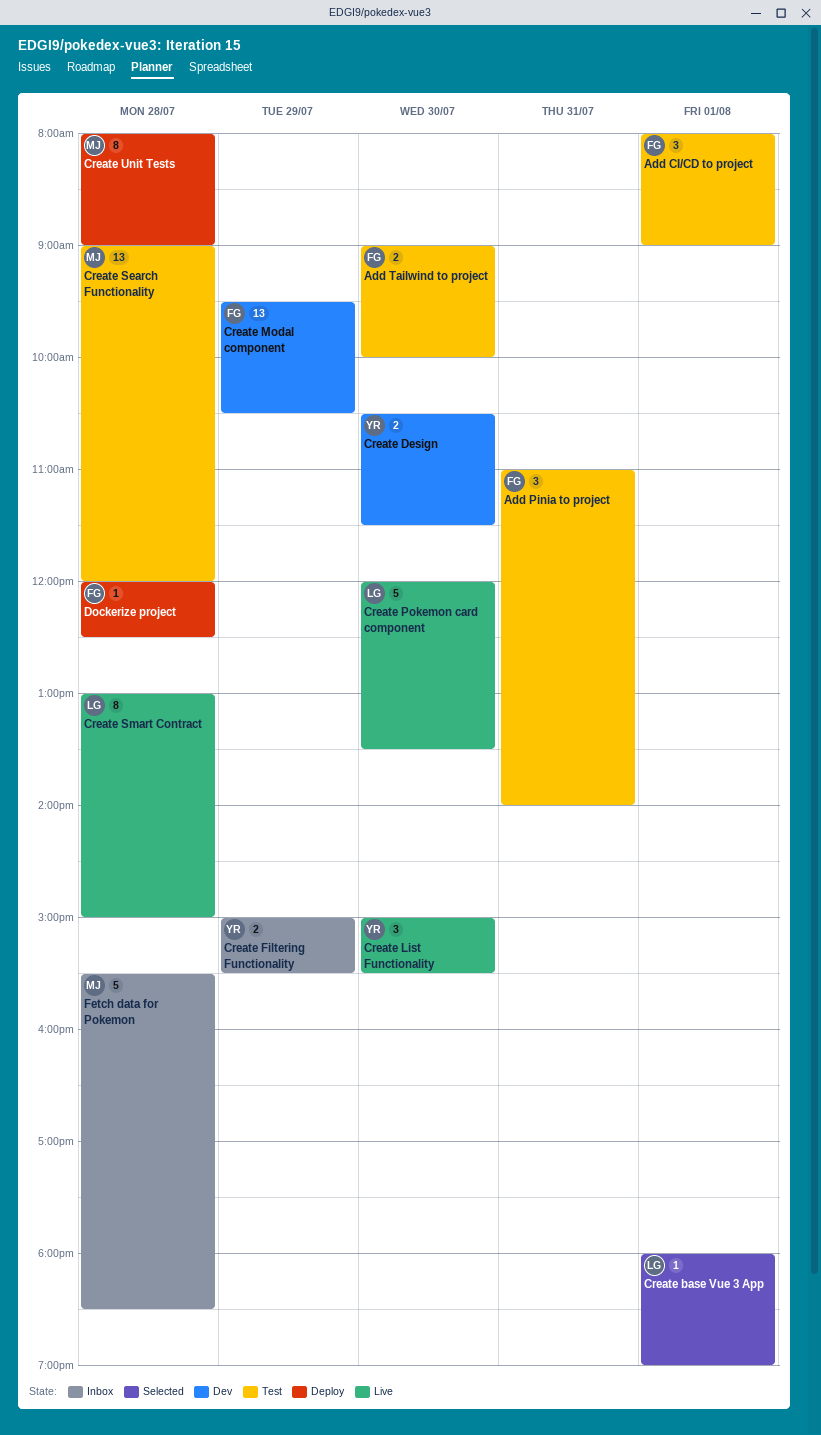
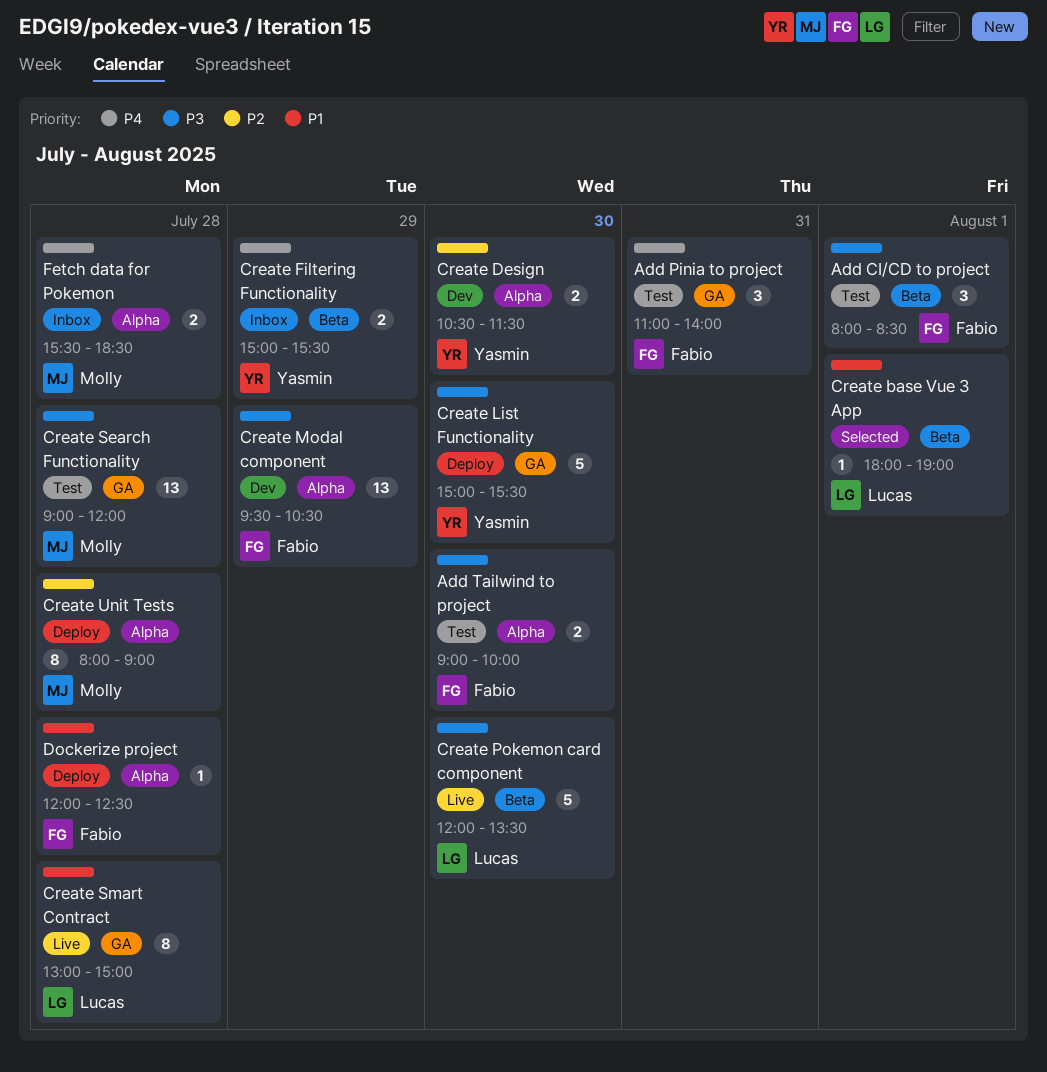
Add CI/CD to project, ends: 09:00 -> 08:30
Create List Functionality, status: Live -> Deploy
Create List Functionality, estimate: 3 -> 5
Fetch data for Pokemon, estimate: 5 -> 2

